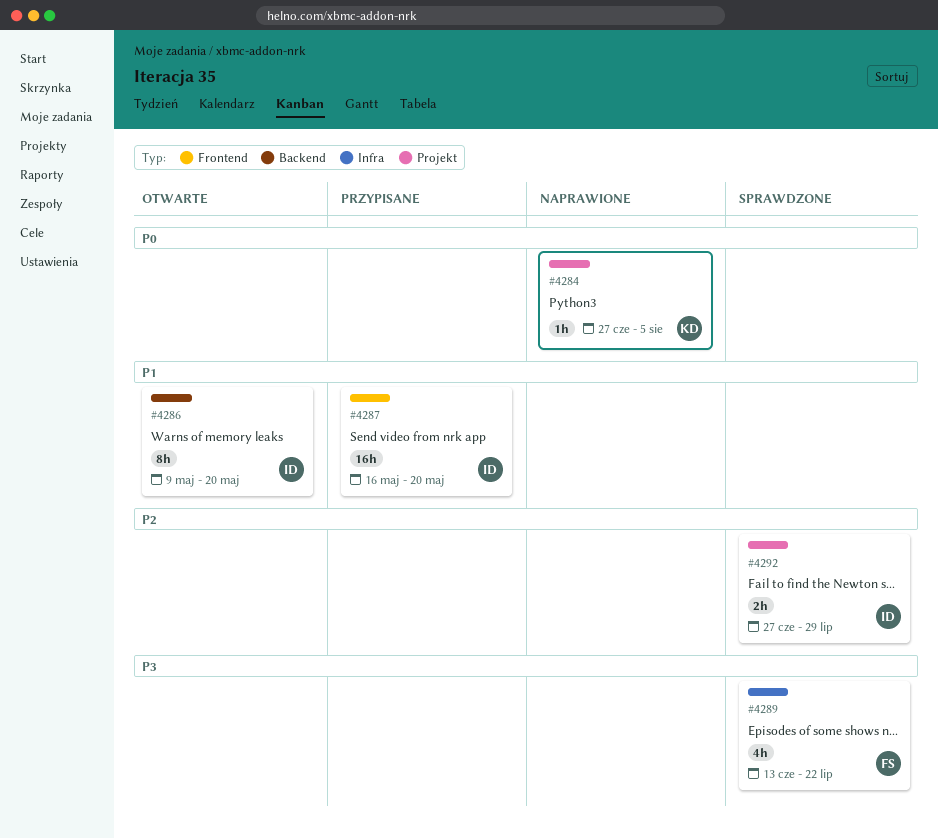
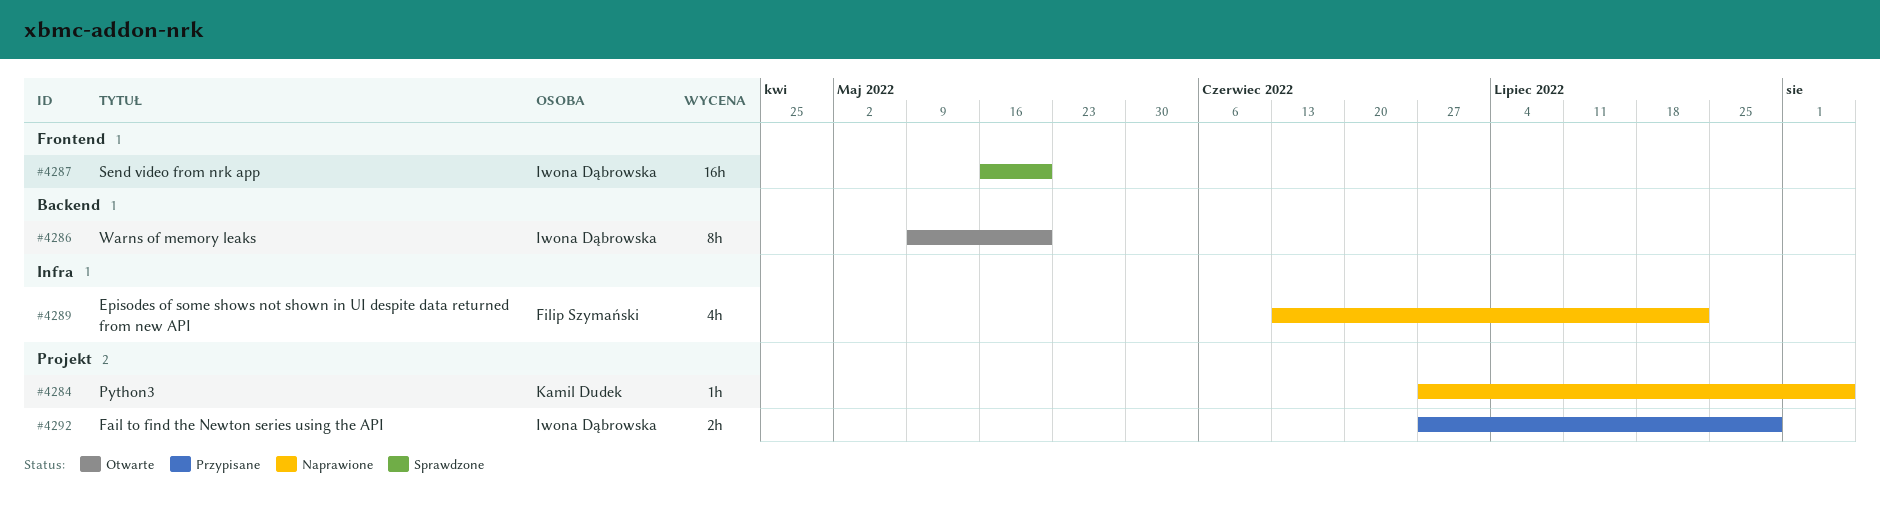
#4287, status: Przypisane -> Sprawdzone
#4289, status: Sprawdzone -> Naprawione
#4292, status: Sprawdzone -> Przypisane

